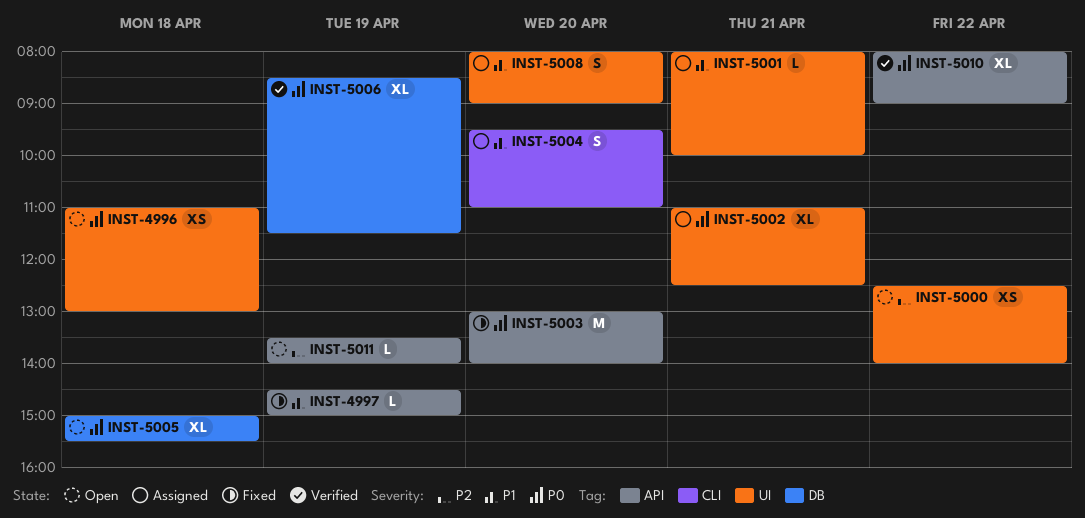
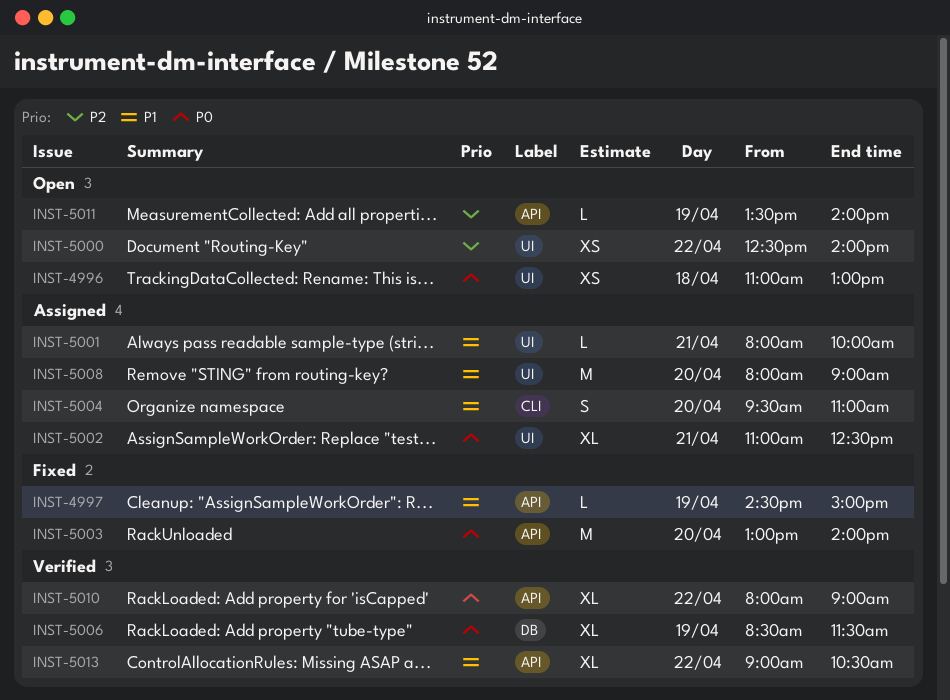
INST-5005: present -> none
INST-5008, estimate: S -> M
INST-5013: none -> present

